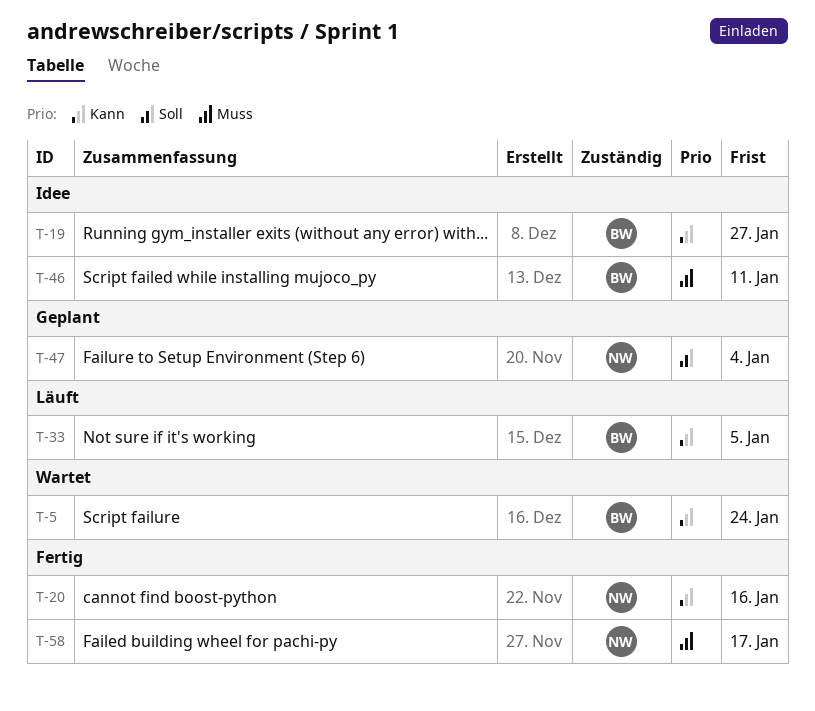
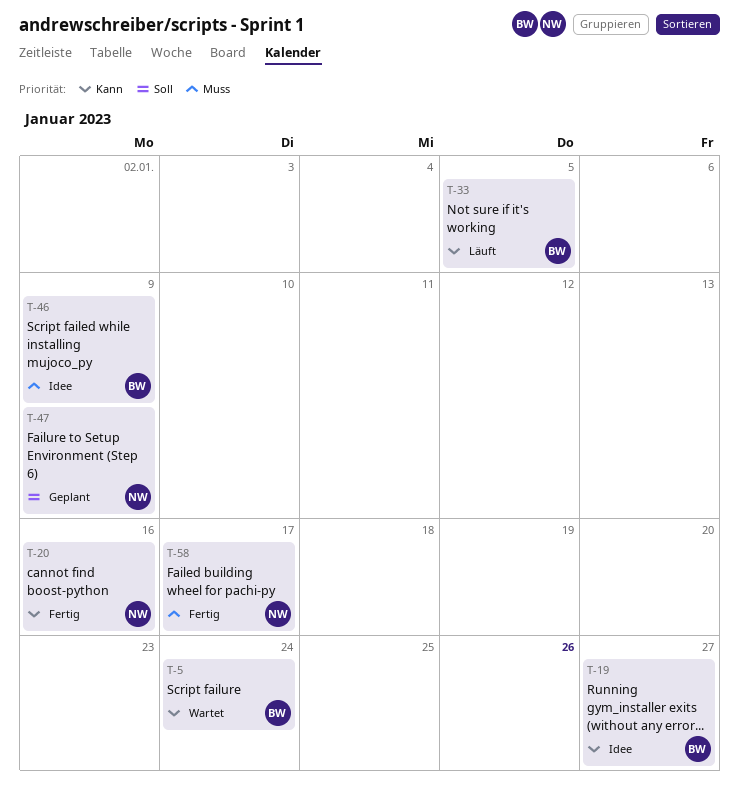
T-46, due: Jan 11 -> Jan 9
T-47, due: Jan 4 -> Jan 9

